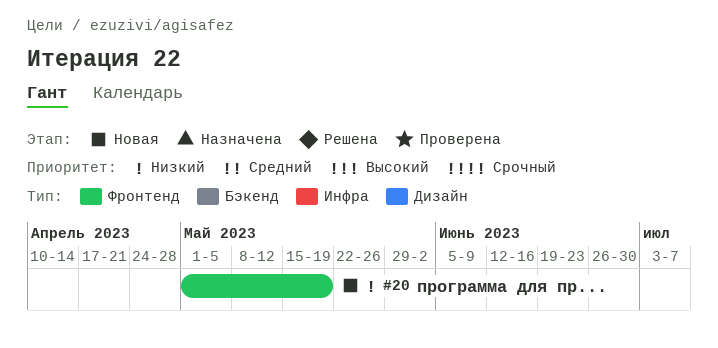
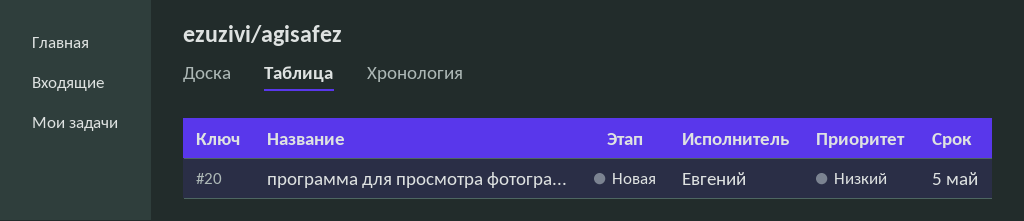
#20, due: May 19 -> May 5

